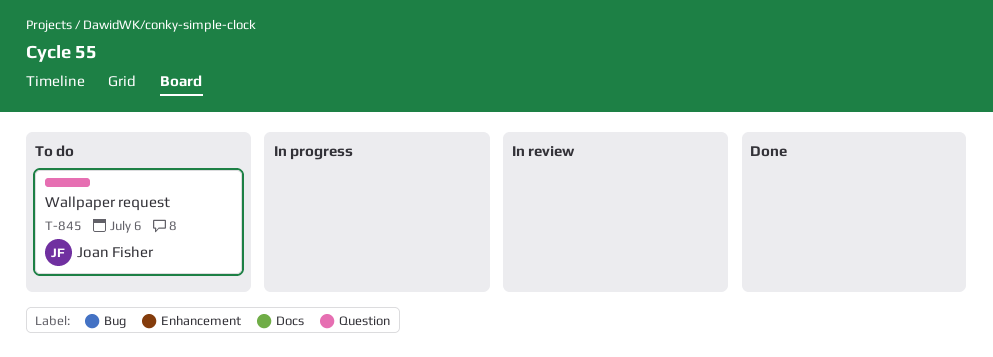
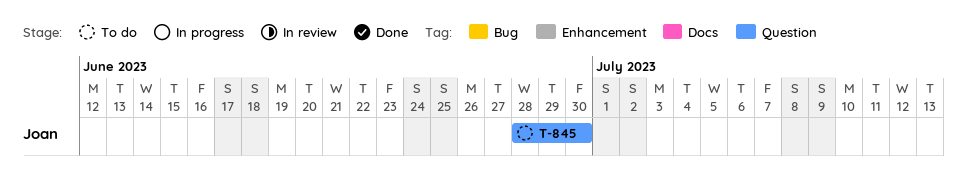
T-845, due: Jul 6 -> Jun 30

